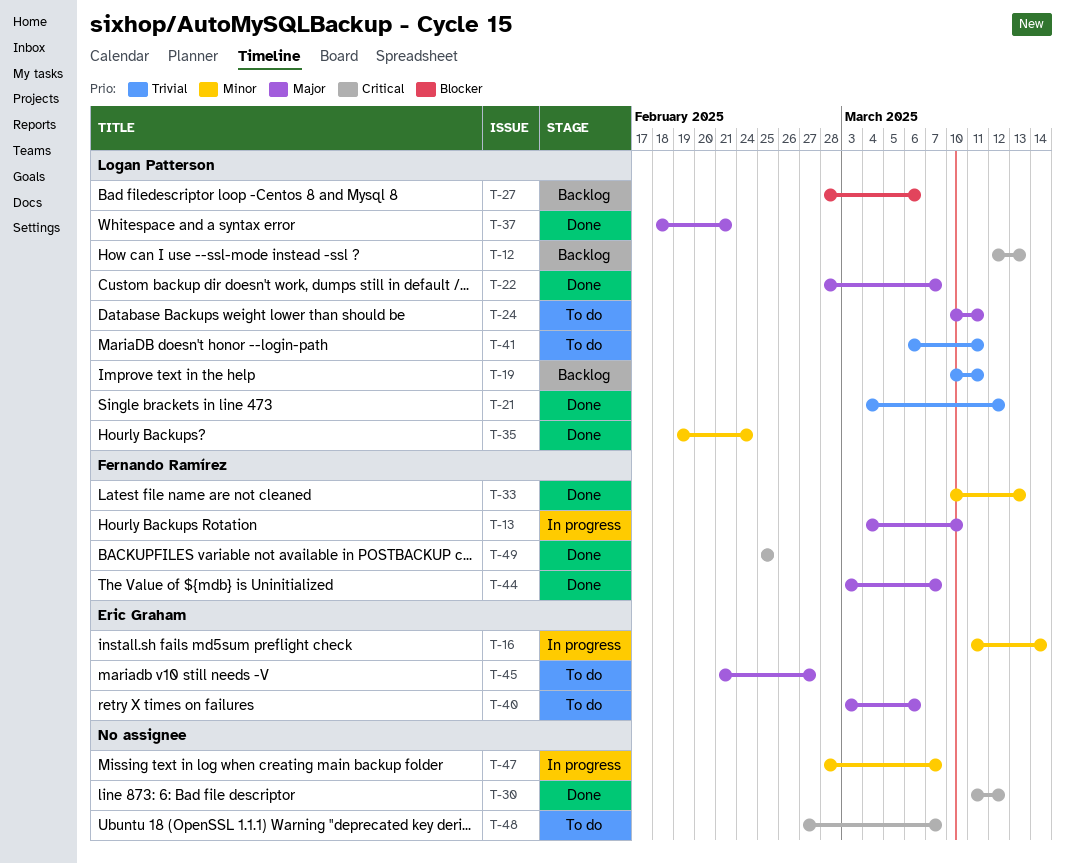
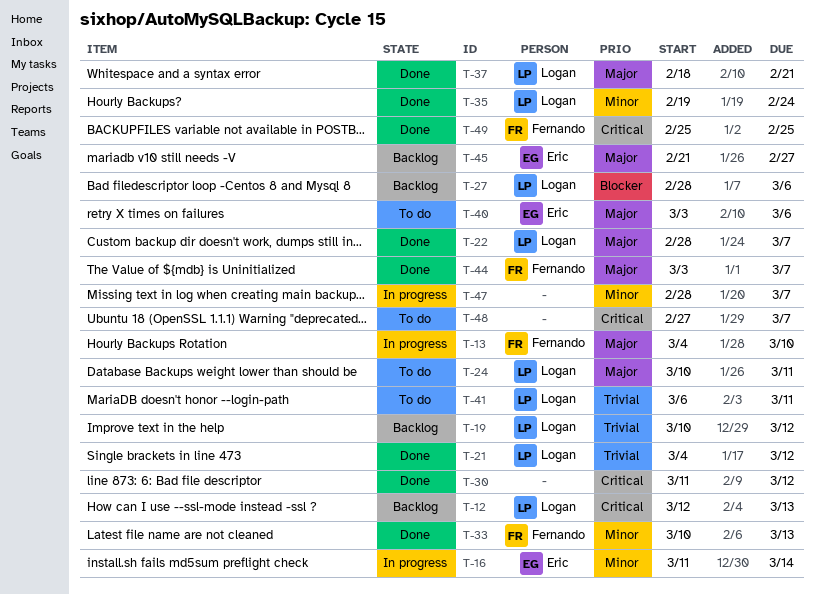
T-19, due: Mar 11 -> Mar 12
T-45, status: To do -> Backlog

